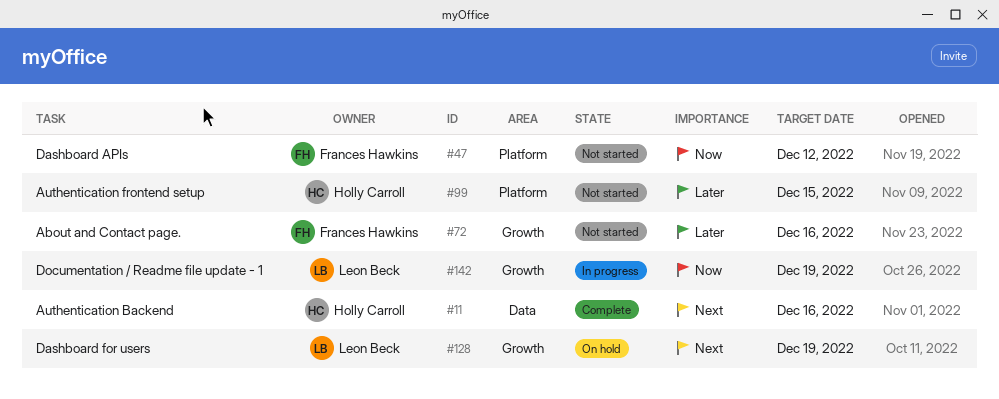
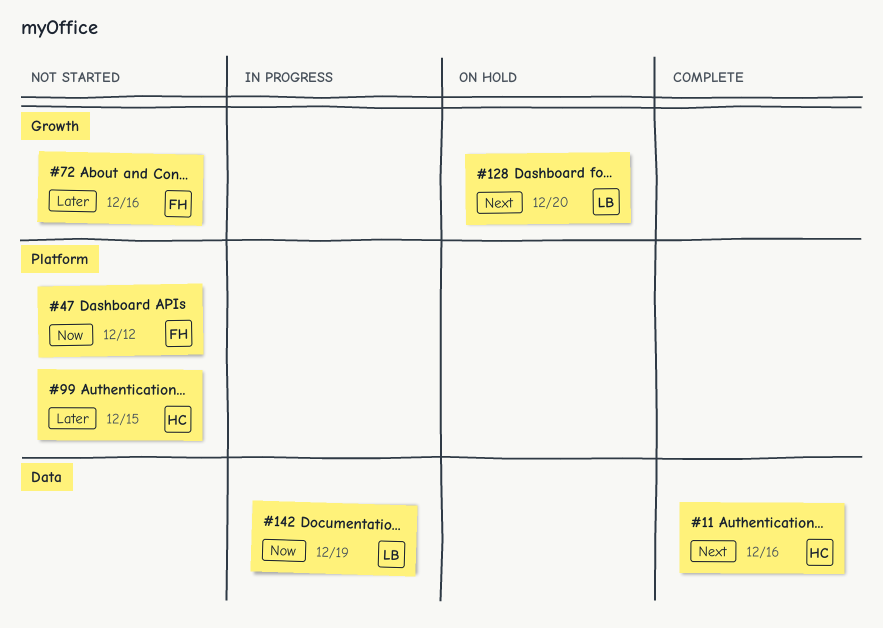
#128, due: Dec 19 -> Dec 20
#142, label: Growth -> Data

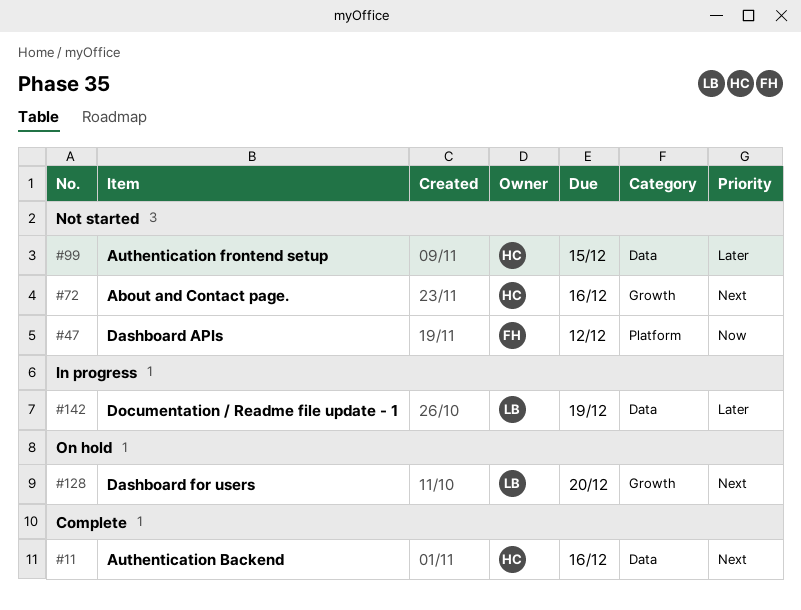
#72, owner: FH -> HC
#72, priority: Later -> Next
#99, label: Platform -> Data
#142, priority: Now -> Later

